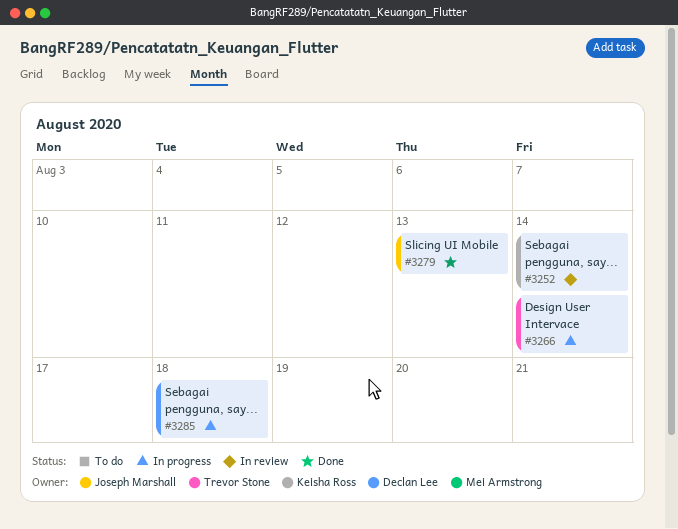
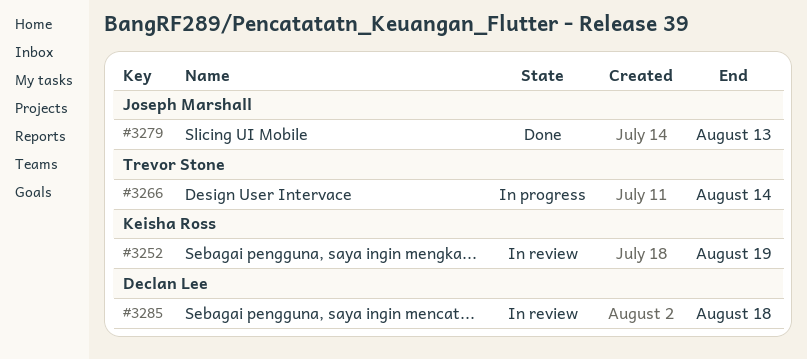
#3252, due: Aug 14 -> Aug 19
#3285, status: In progress -> In review

